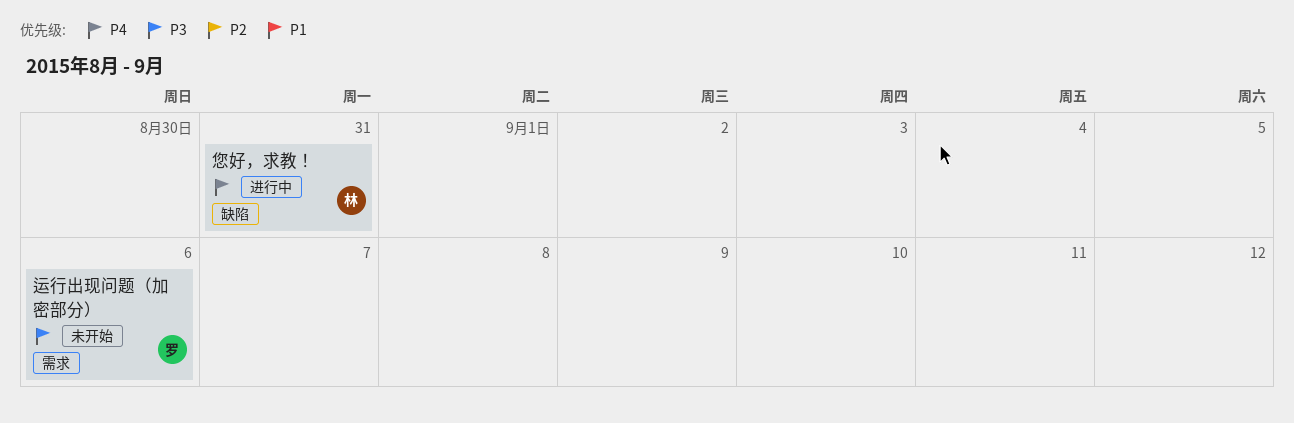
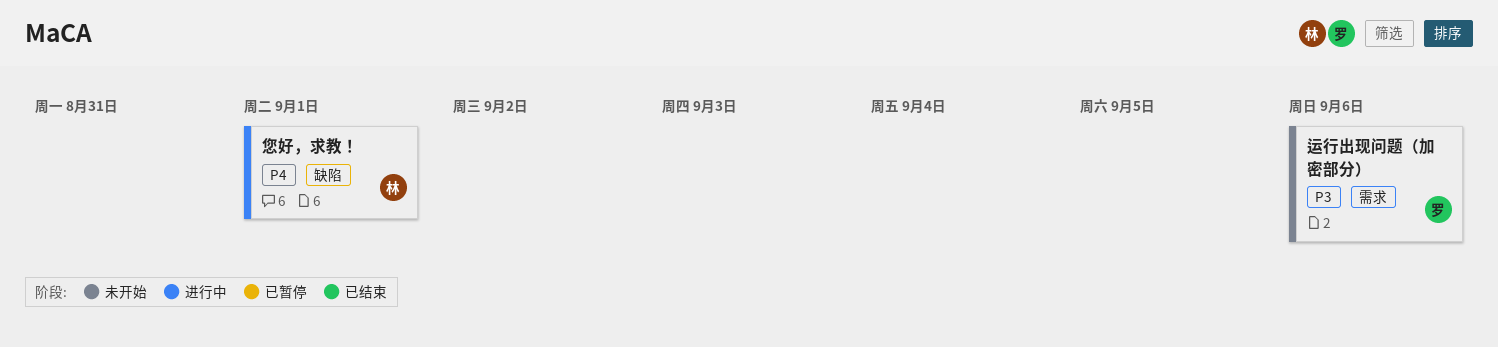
您好，求教！, due: Aug 31 -> Sep 1

